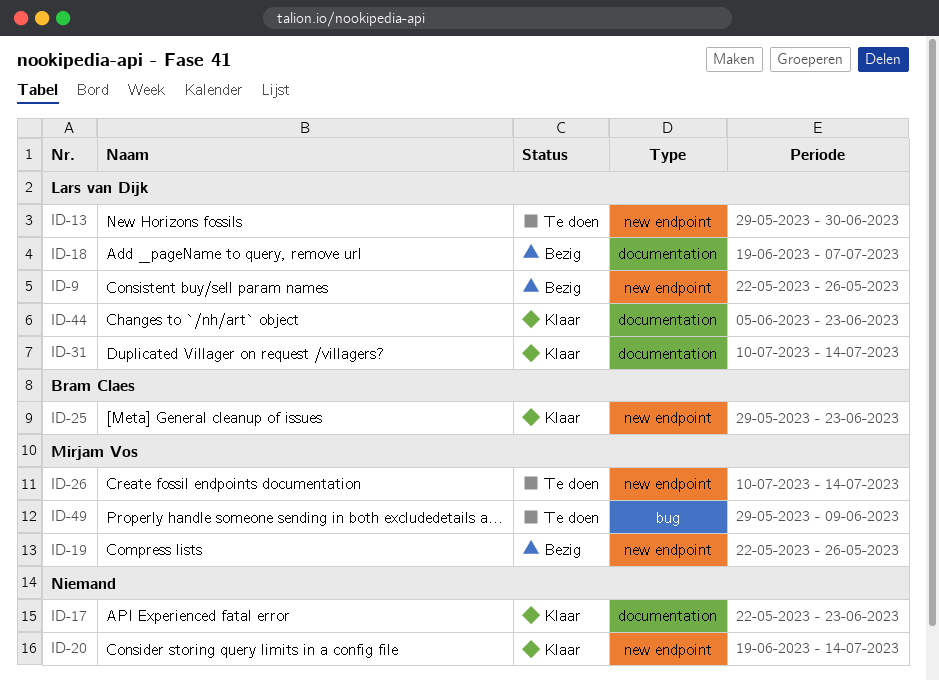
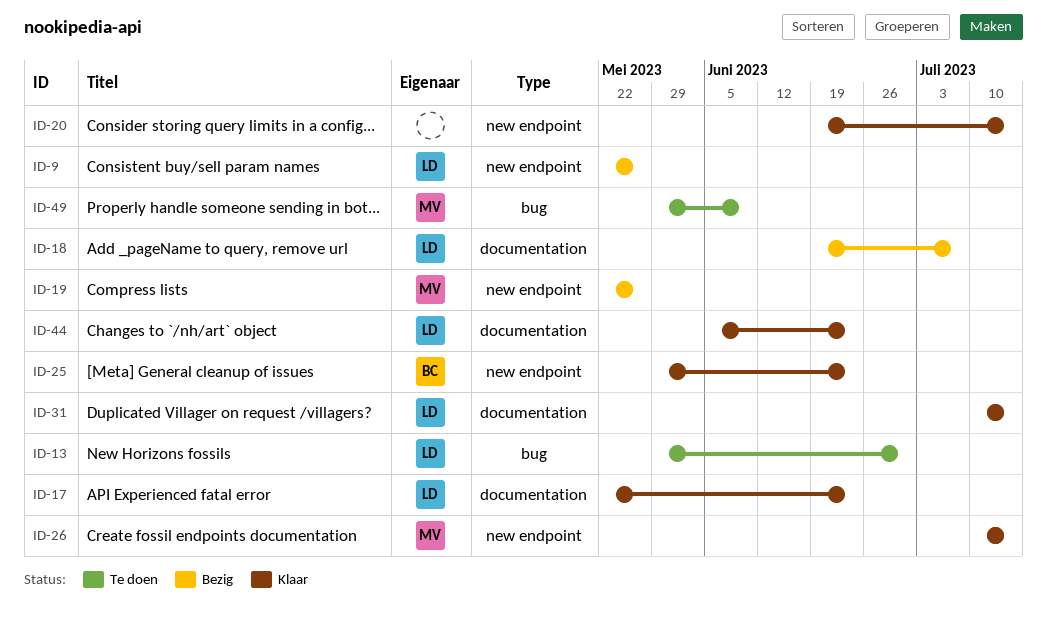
ID-13, label: new endpoint -> bug
ID-17, owner: none -> Lars van Dijk
ID-26, status: Te doen -> Klaar

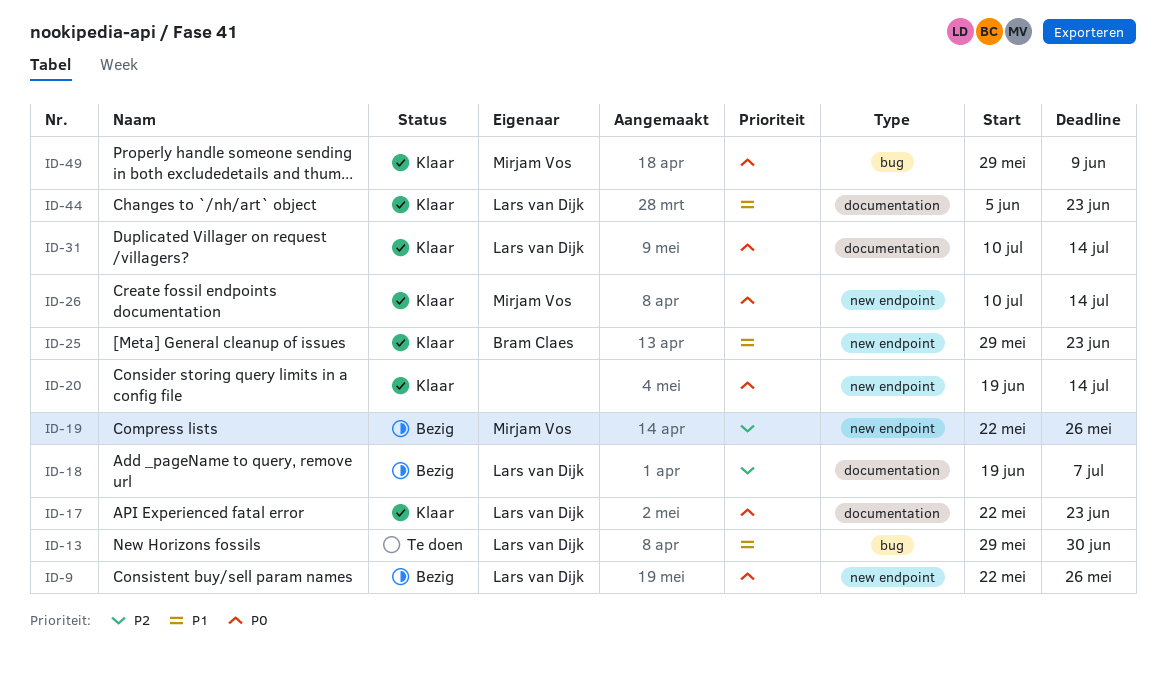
ID-49, status: Te doen -> Klaar

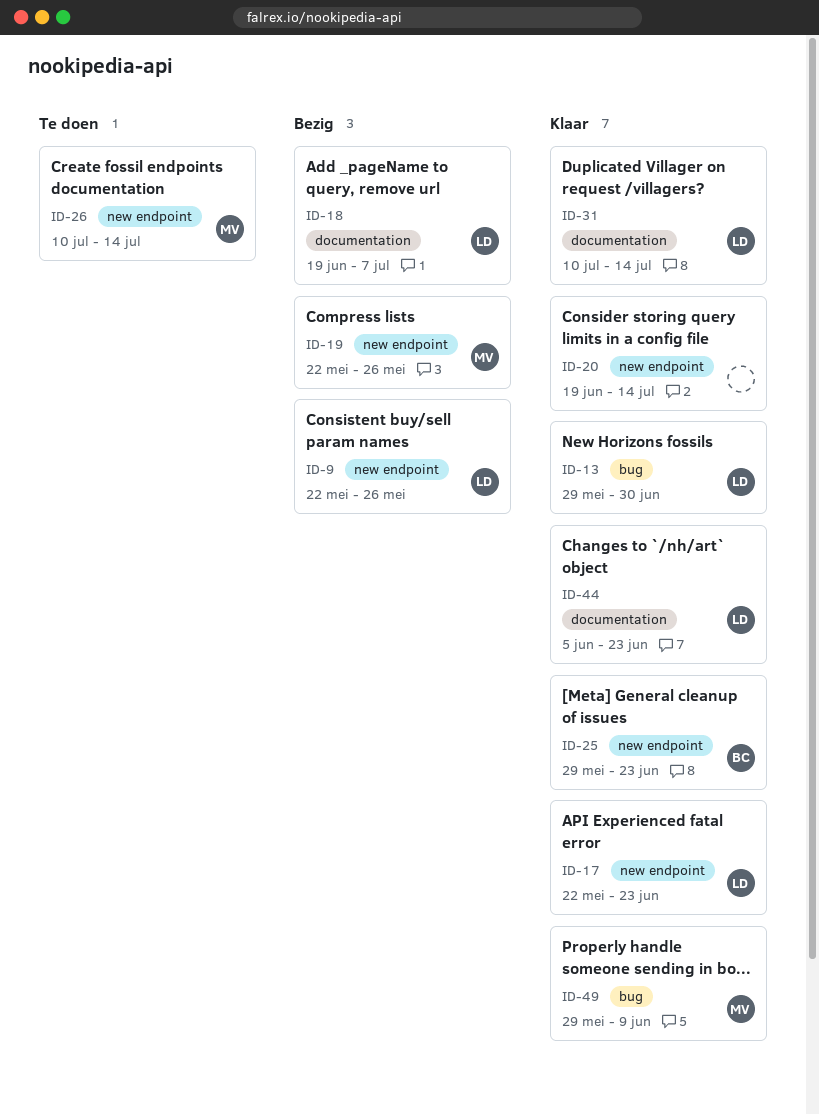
ID-13, status: Te doen -> Klaar
ID-17, label: documentation -> new endpoint
ID-26, status: Klaar -> Te doen

